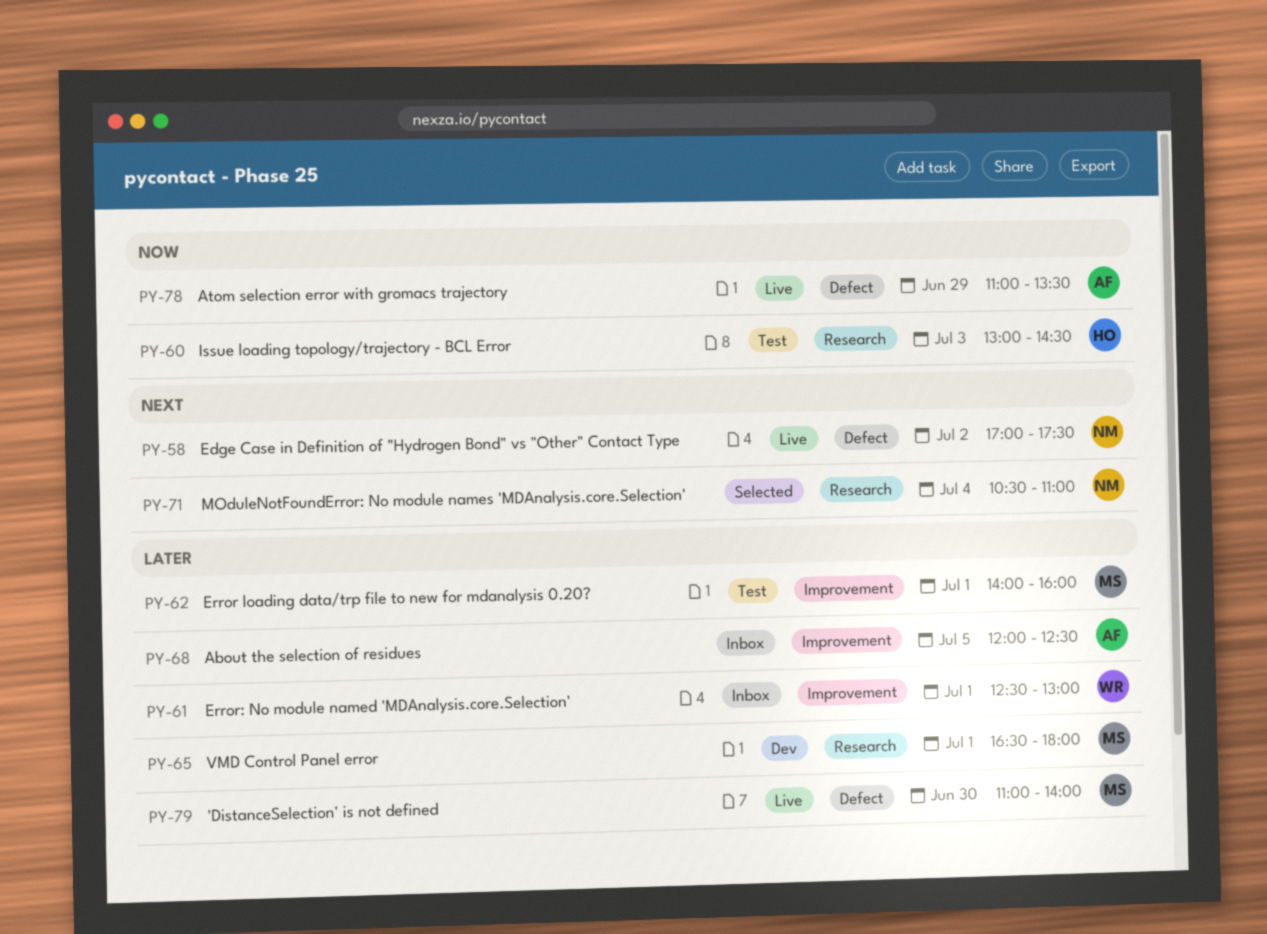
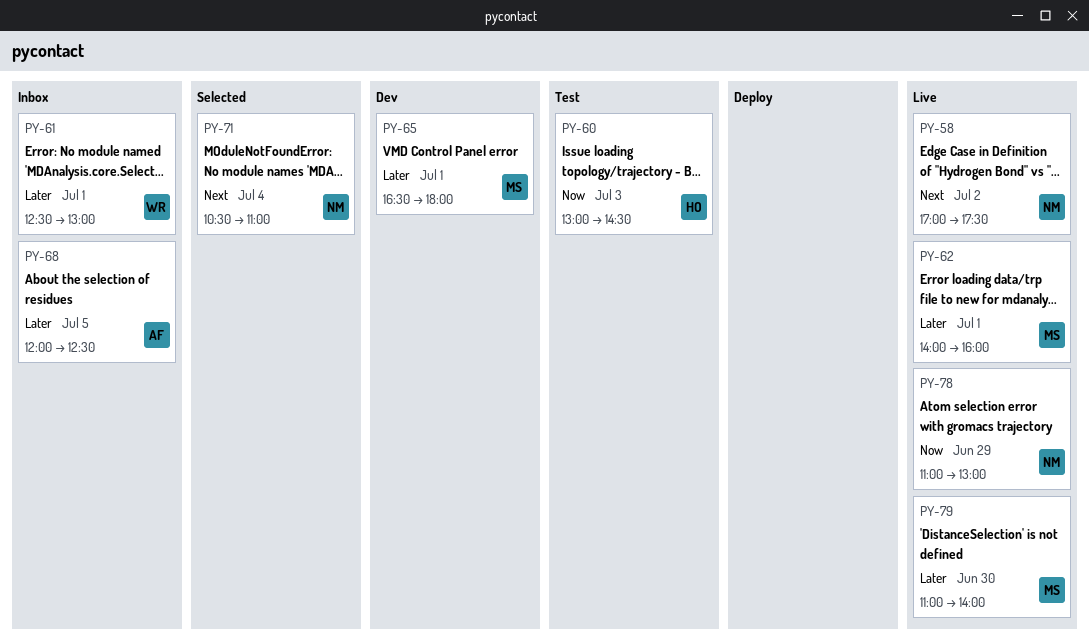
PY-62, status: Test -> Live
PY-78, owner: AF -> NM
PY-78, ends: 13:30 -> 13:00

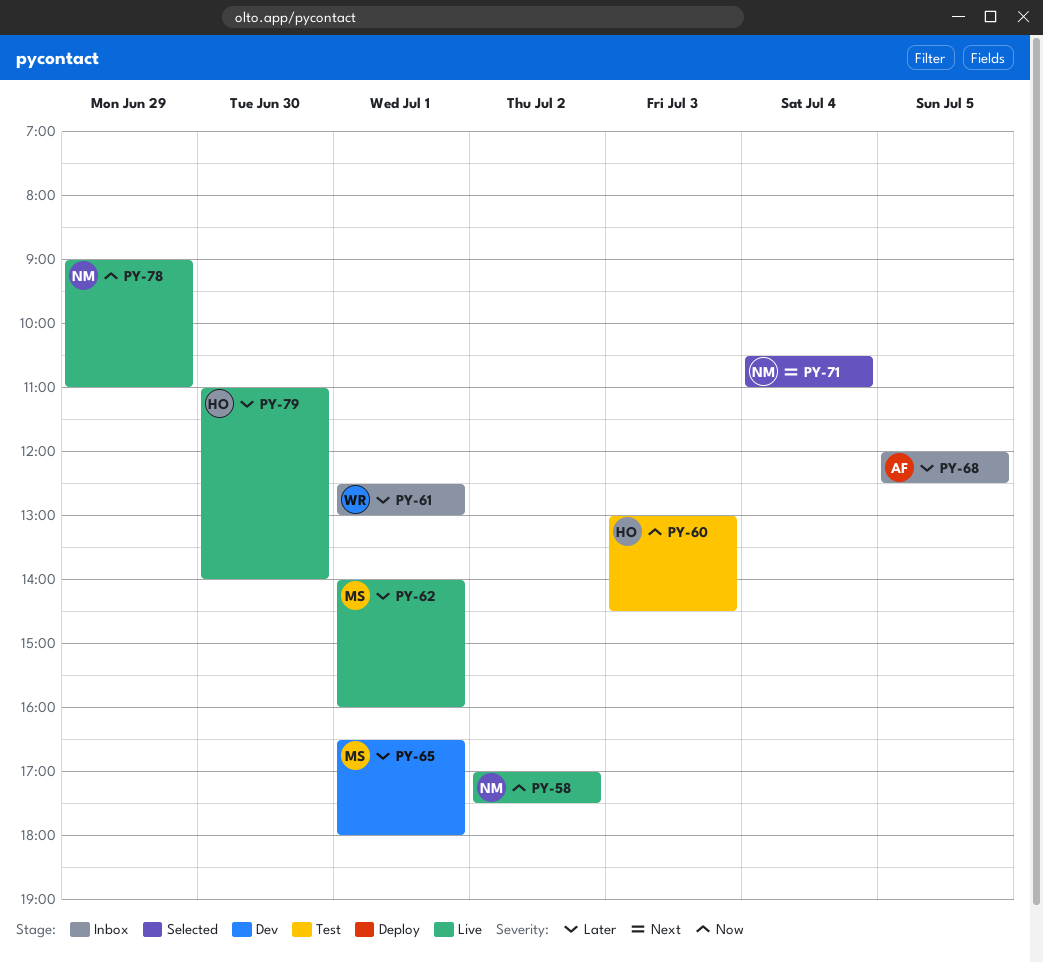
PY-58, priority: Next -> Now
PY-78, begins: 11:00 -> 09:00
PY-78, ends: 13:00 -> 11:00
PY-79, owner: MS -> HO

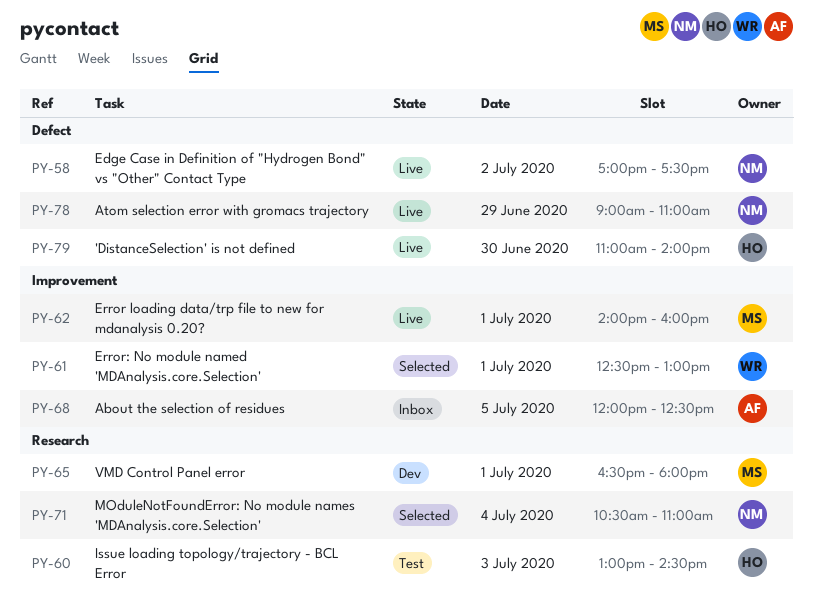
PY-61, status: Inbox -> Selected

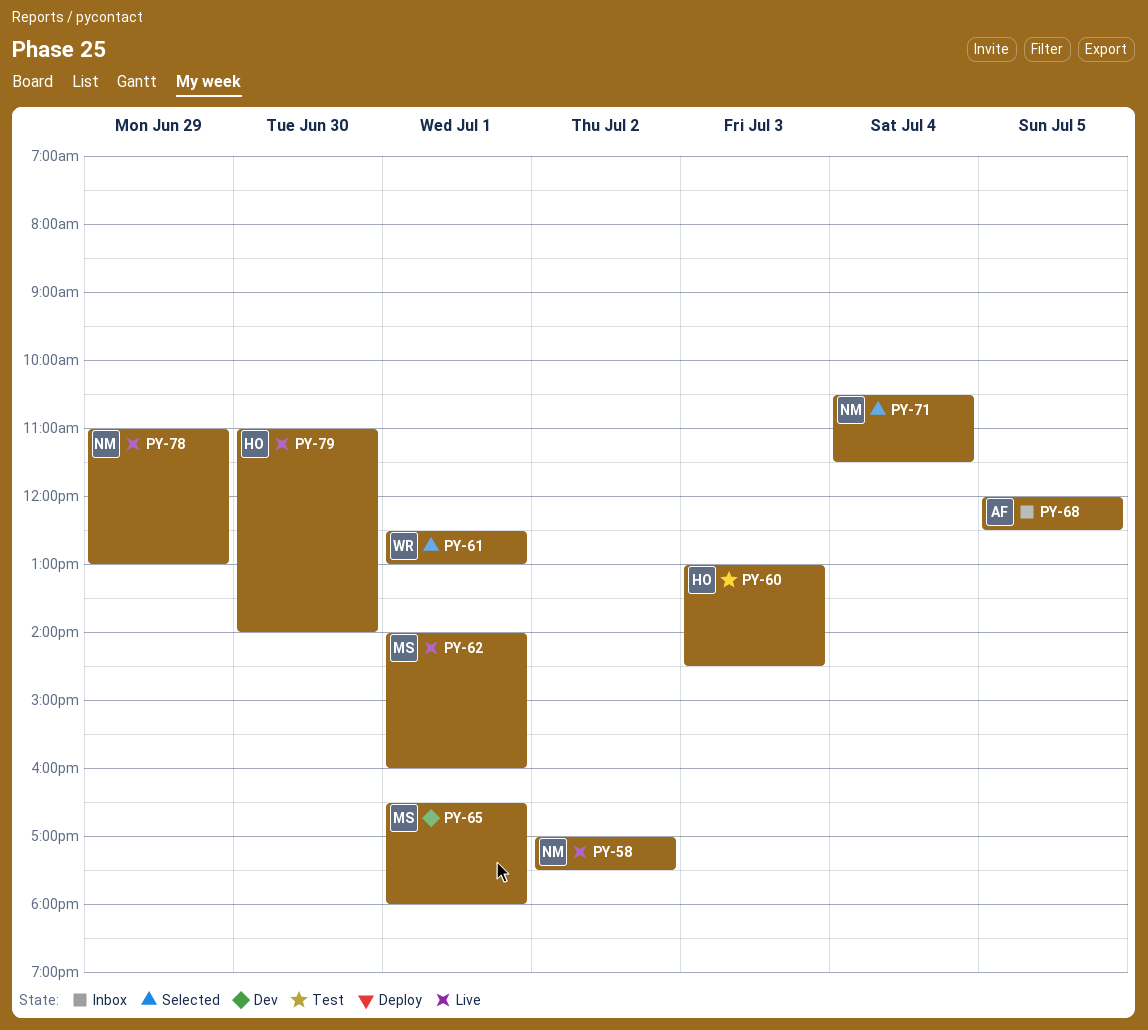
PY-71, ends: 11:00 -> 11:30
PY-78, begins: 09:00 -> 11:00
PY-78, ends: 11:00 -> 13:00

